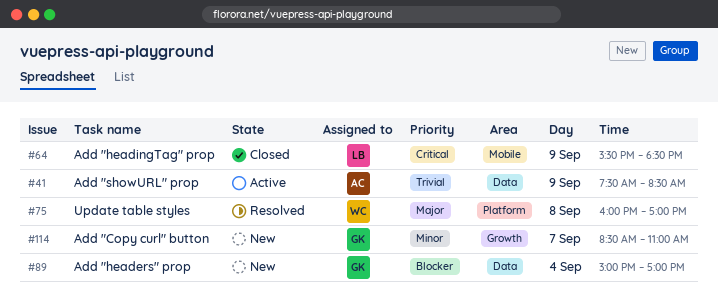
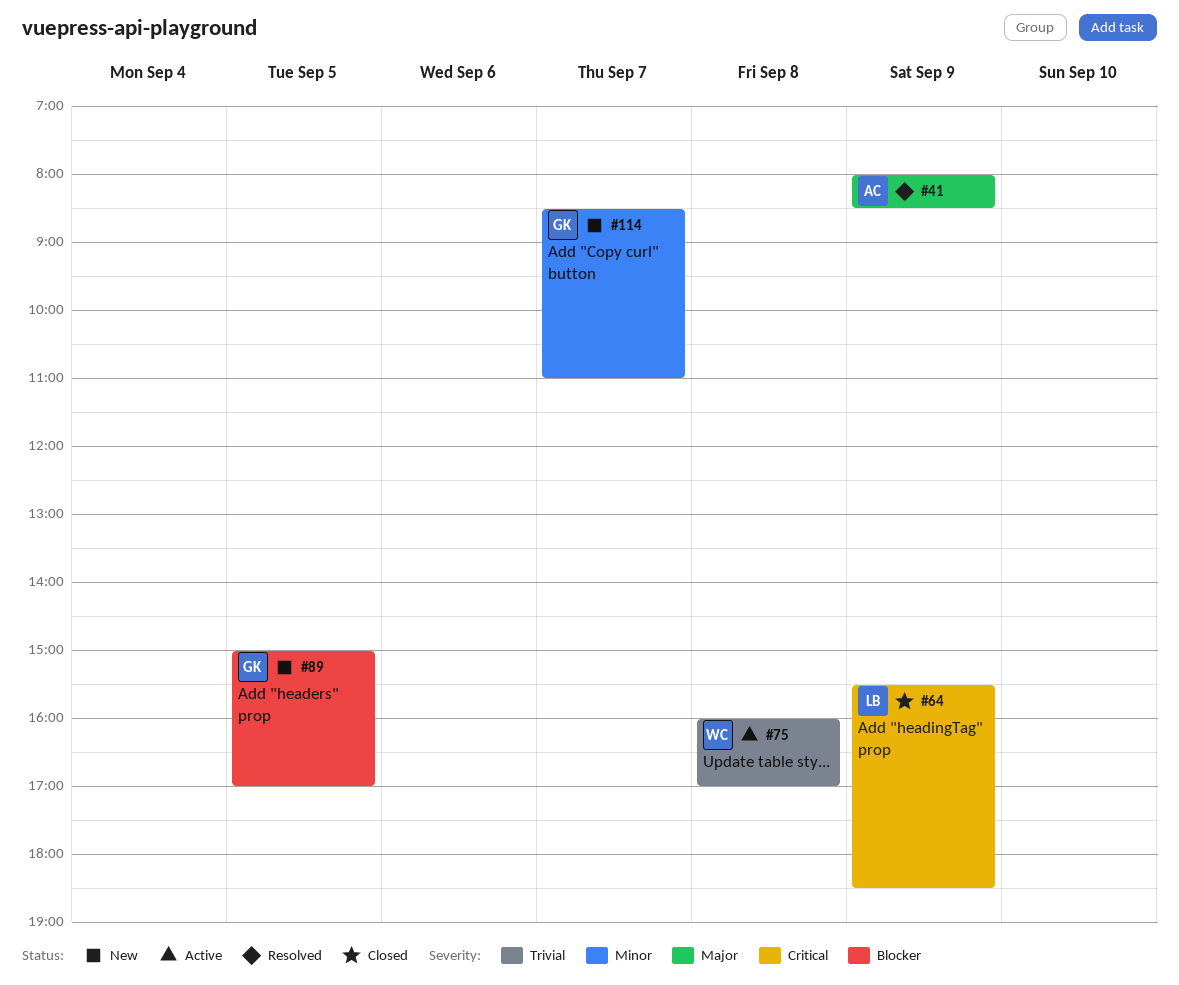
#41, status: Active -> Resolved
#41, priority: Trivial -> Major
#41, begins: 07:30 -> 08:00
#75, status: Resolved -> Active
#75, priority: Major -> Trivial
#89, day: Sep 4 -> Sep 5

